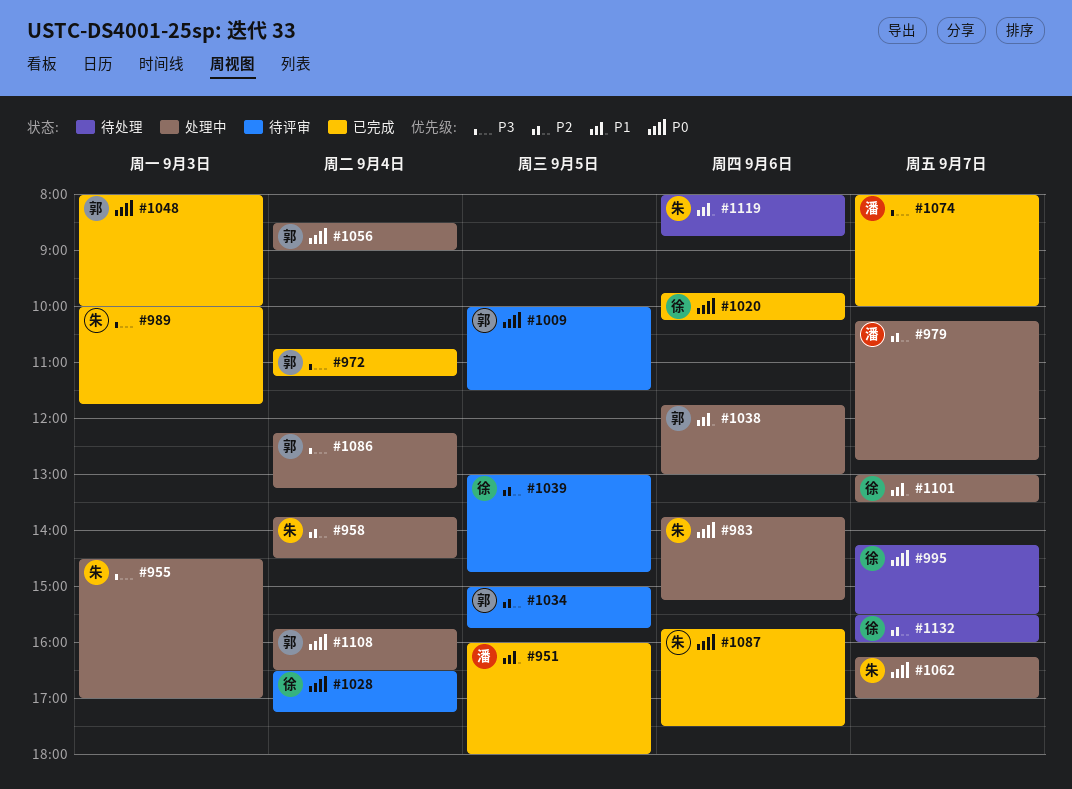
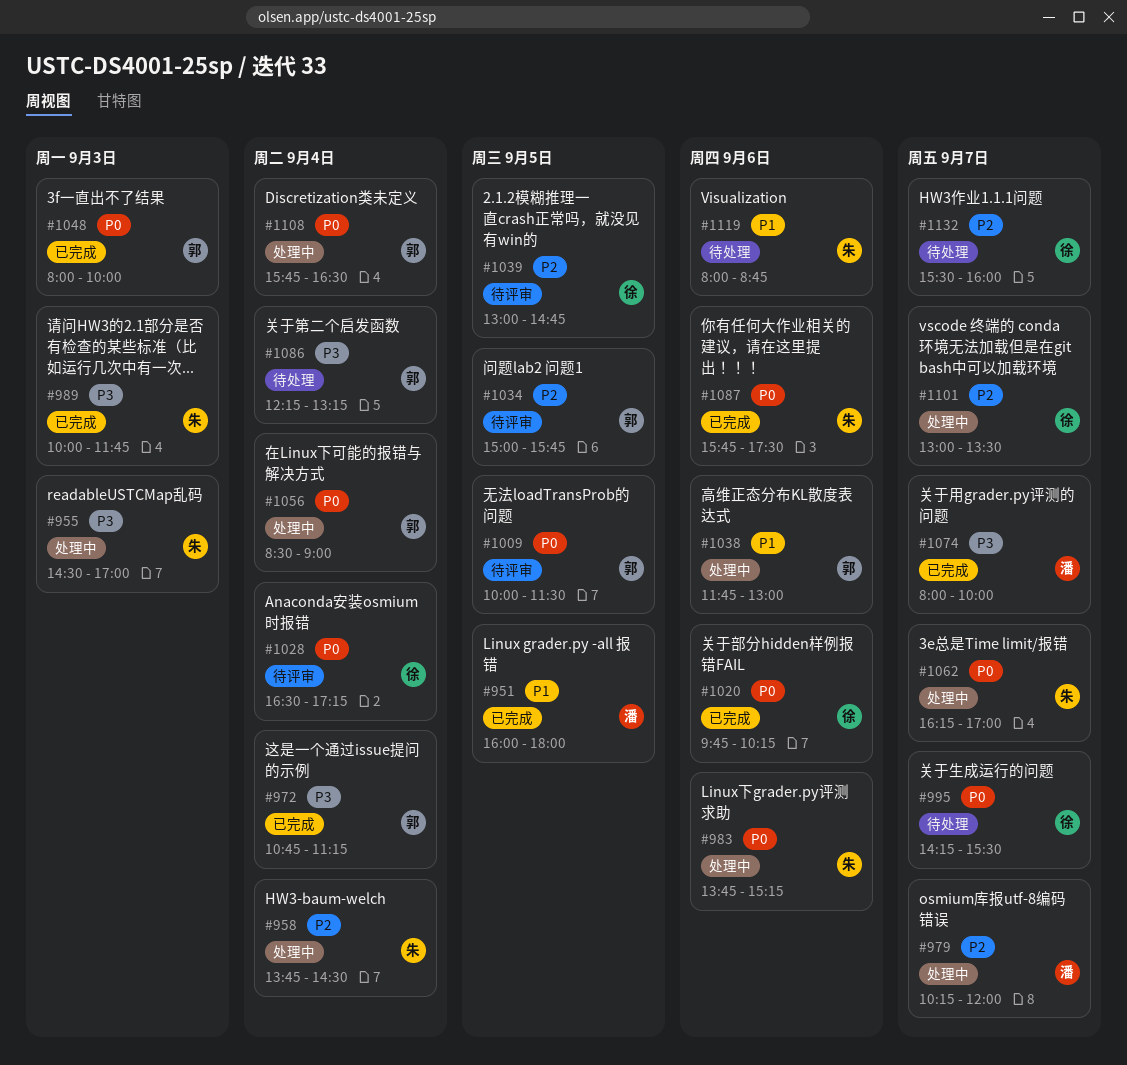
#979, ends: 12:45 -> 12:00
#1086, status: 处理中 -> 待处理
#1101, priority: P1 -> P2

